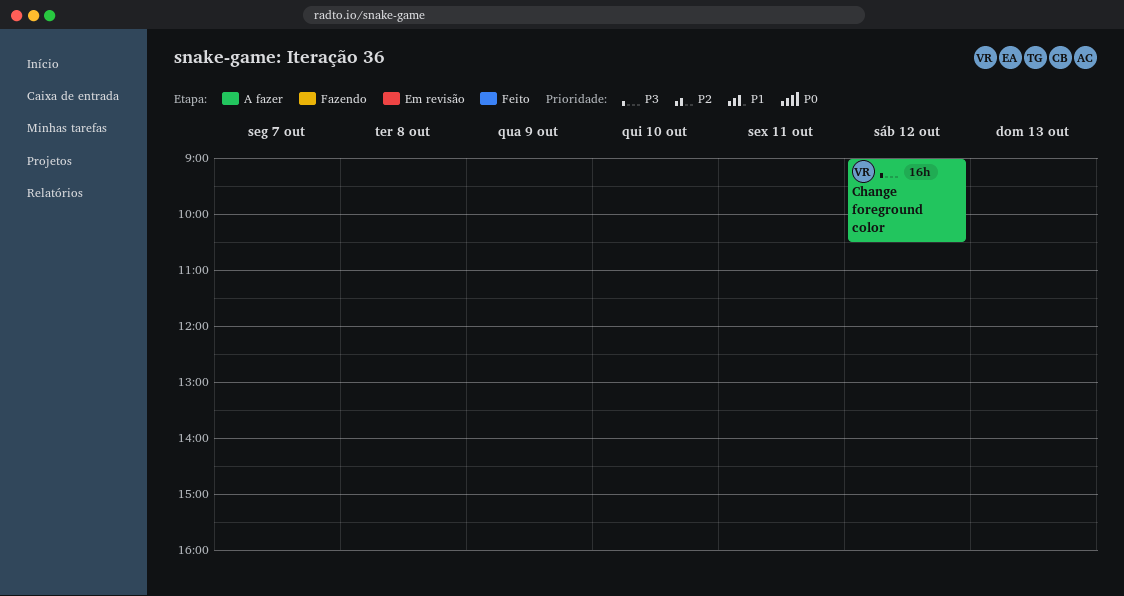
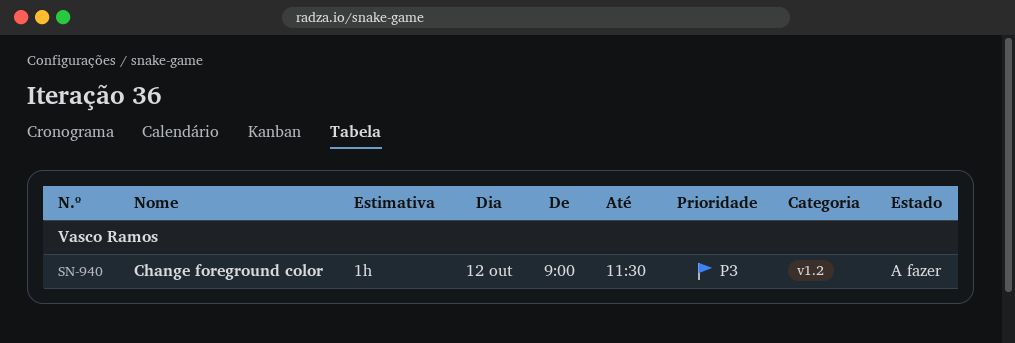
Change foreground color, estimate: 16h -> 1h
Change foreground color, ends: 10:30 -> 11:30

